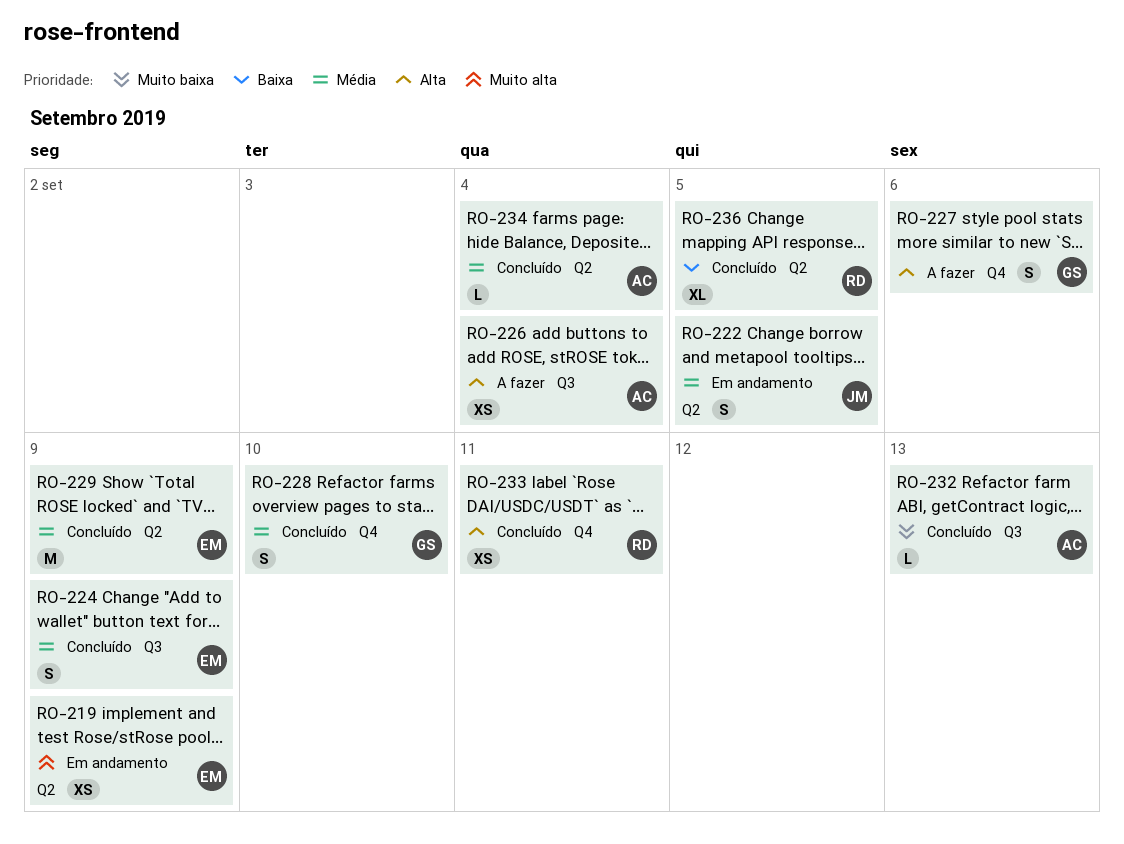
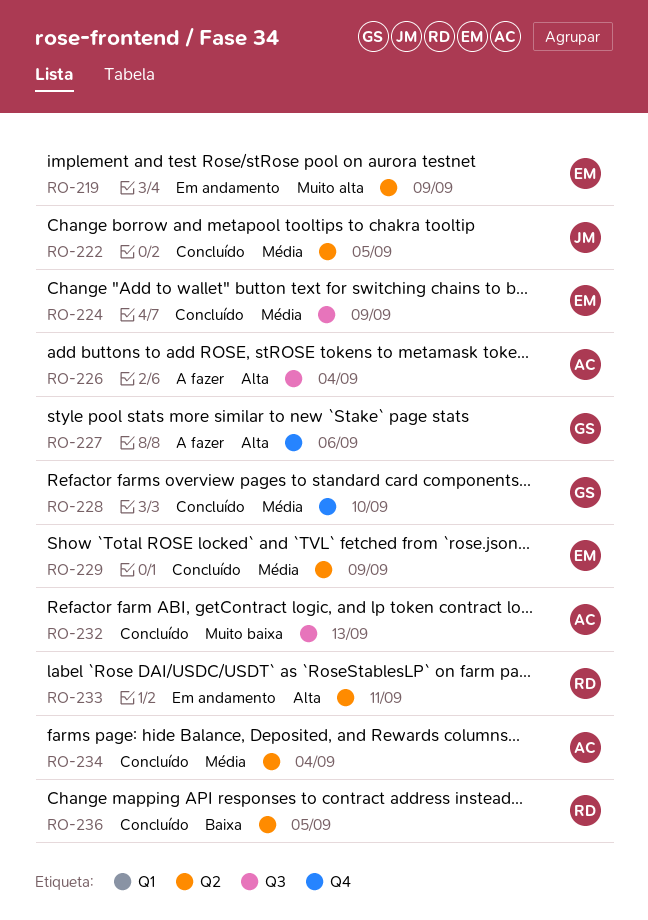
RO-222, status: Em andamento -> Concluído
RO-233, status: Concluído -> Em andamento
RO-233, label: Q4 -> Q2

